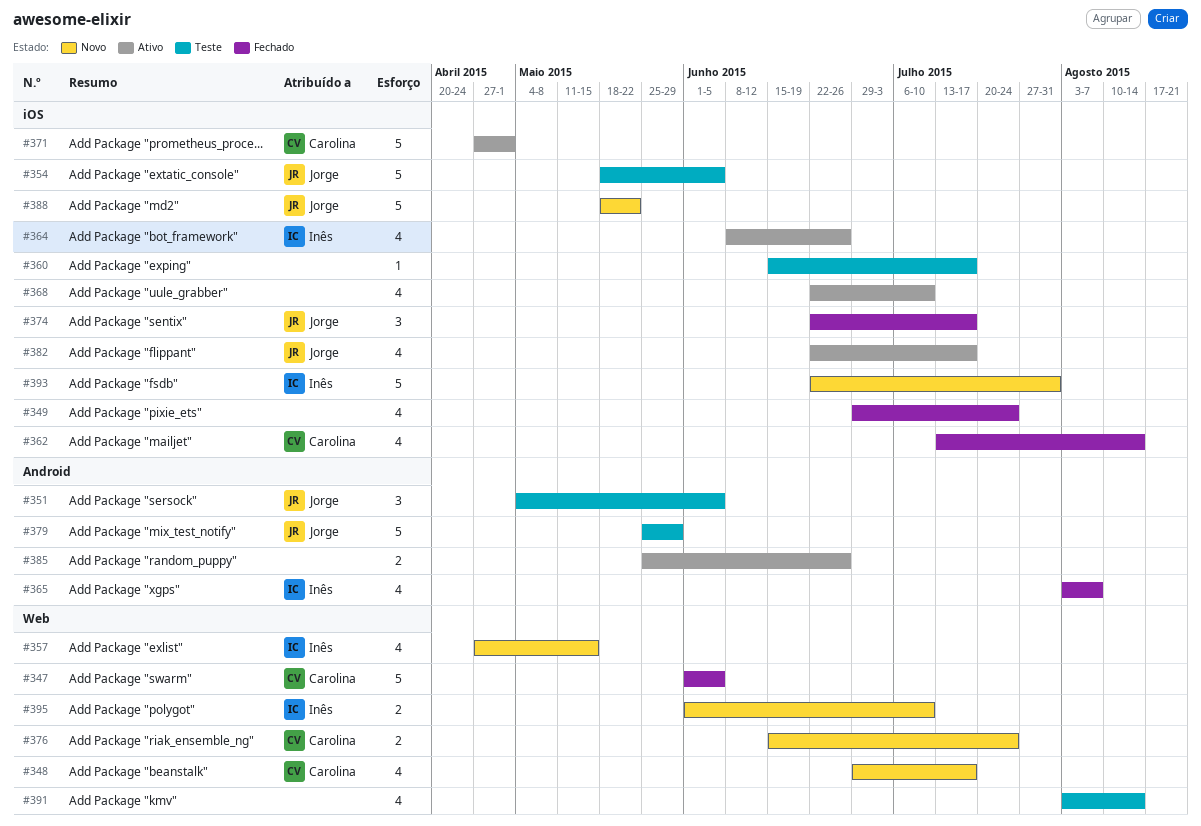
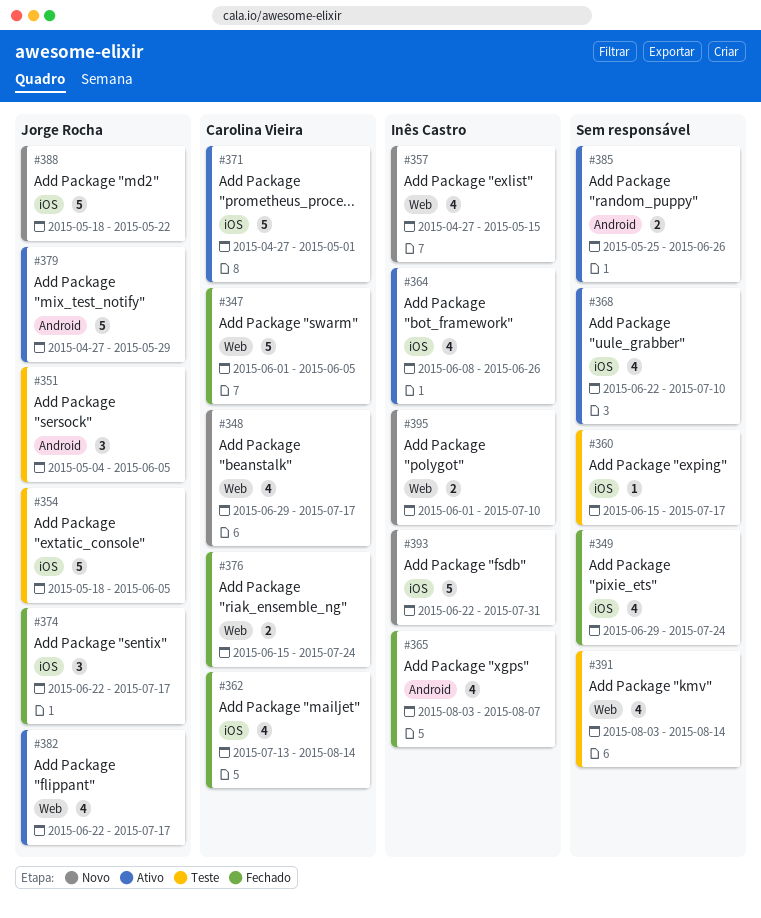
#376, status: Novo -> Fechado
#379, status: Teste -> Ativo
#379, start: May 25 -> Apr 27
#382, label: iOS -> Web

